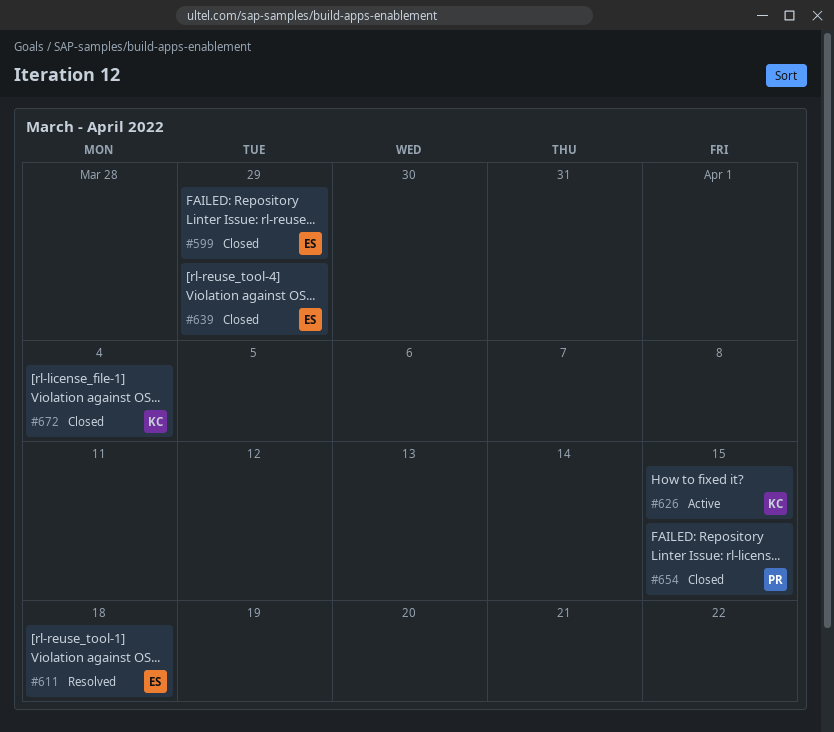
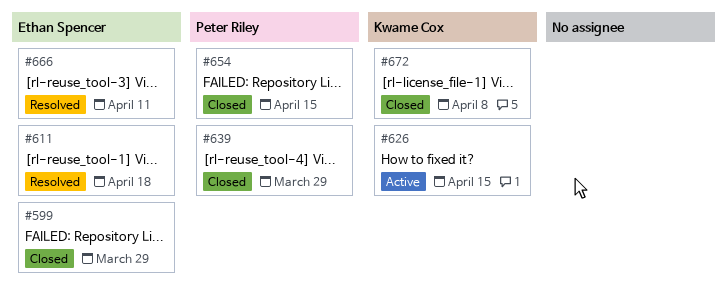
#639, owner: Ethan Spencer -> Peter Riley
#666: none -> present
#672, due: Apr 4 -> Apr 8

